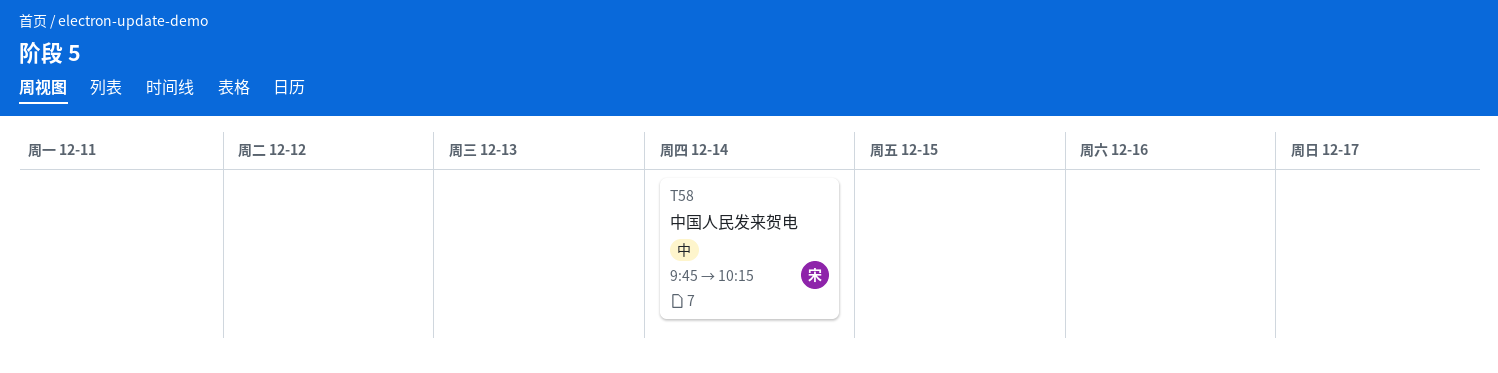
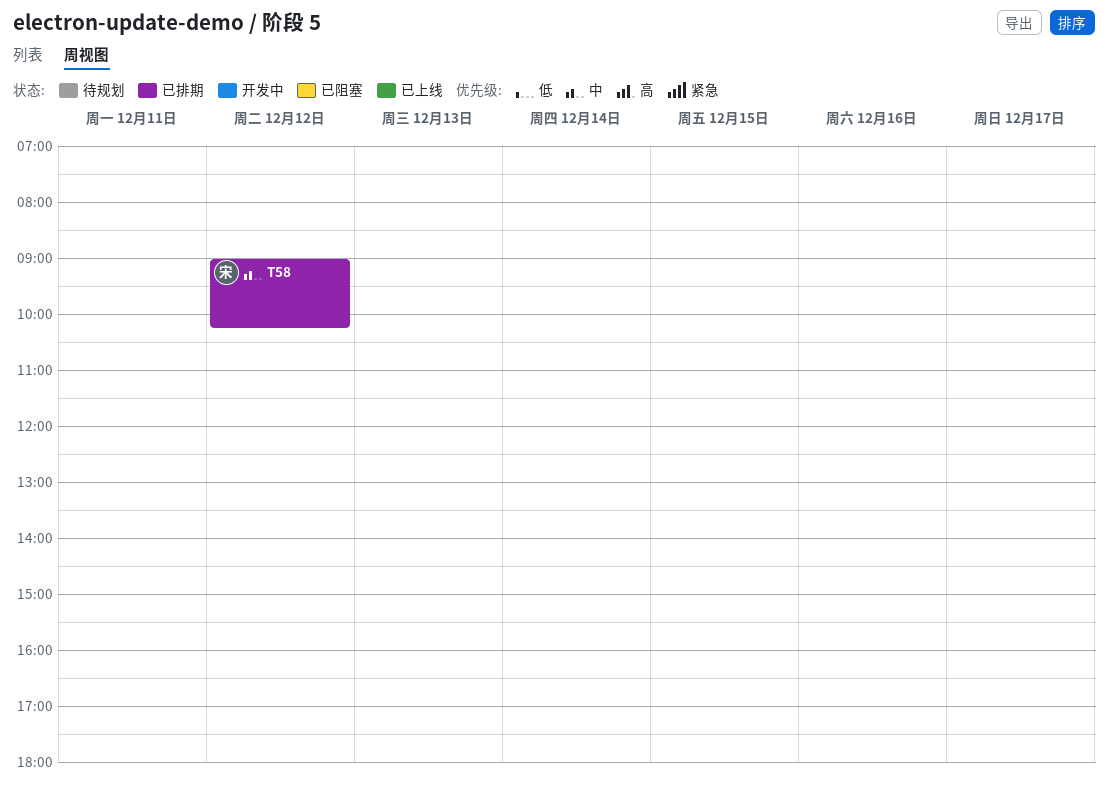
T58, day: Dec 14 -> Dec 12
T58, begins: 09:45 -> 09:00

